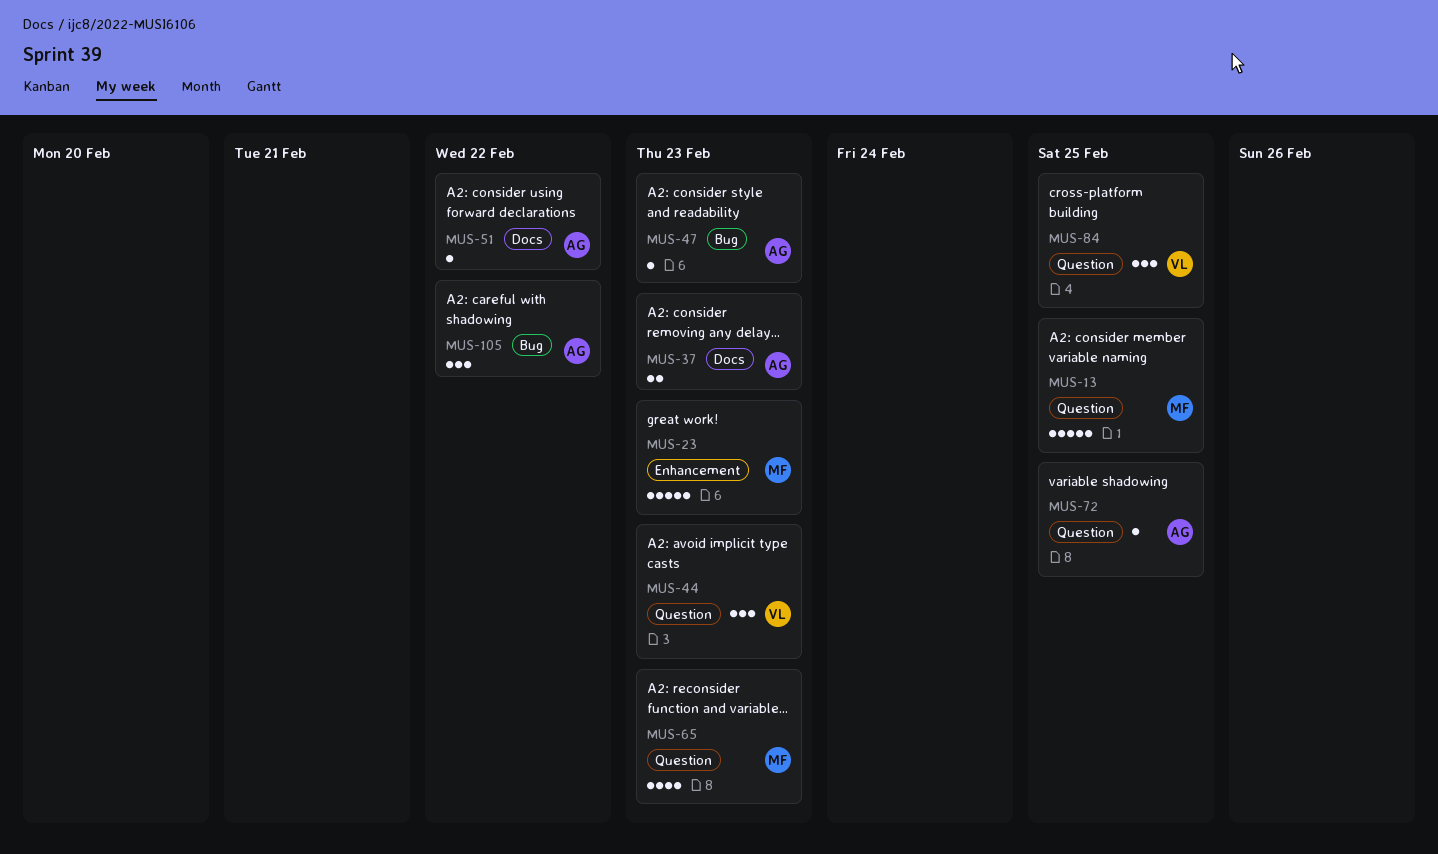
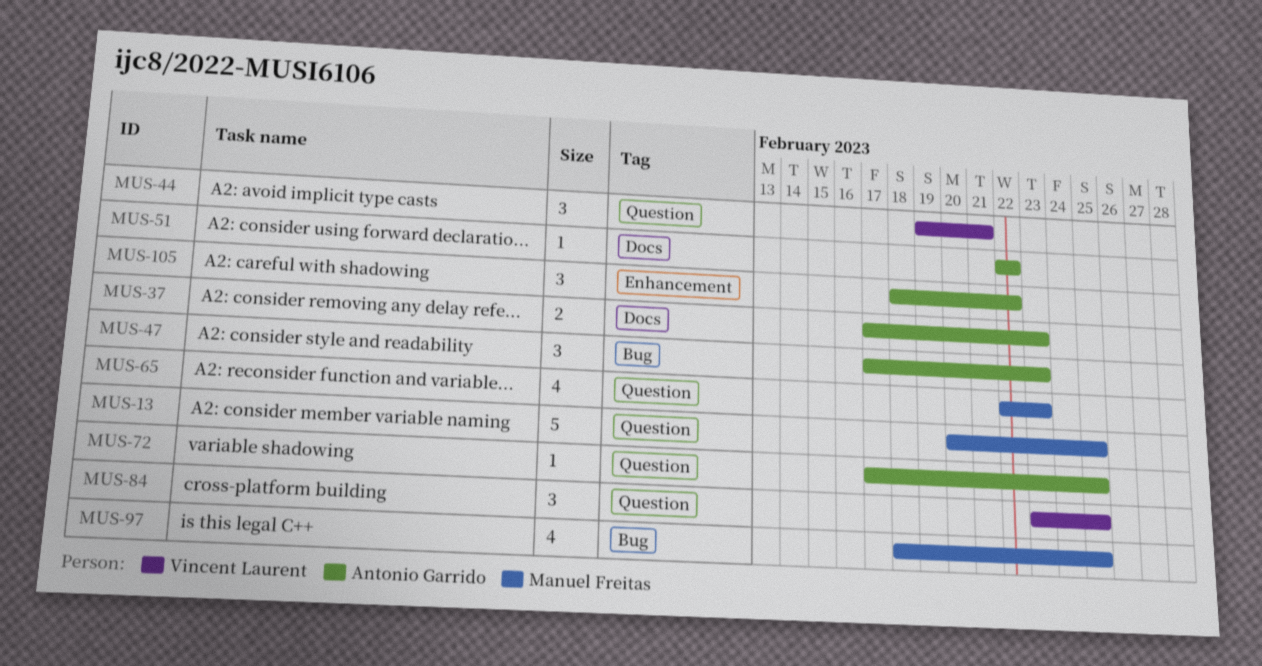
MUS-23: present -> none
MUS-44, due: Feb 23 -> Feb 21
MUS-47, estimate: 1 -> 3
MUS-97: none -> present
MUS-105, label: Bug -> Enhancement

